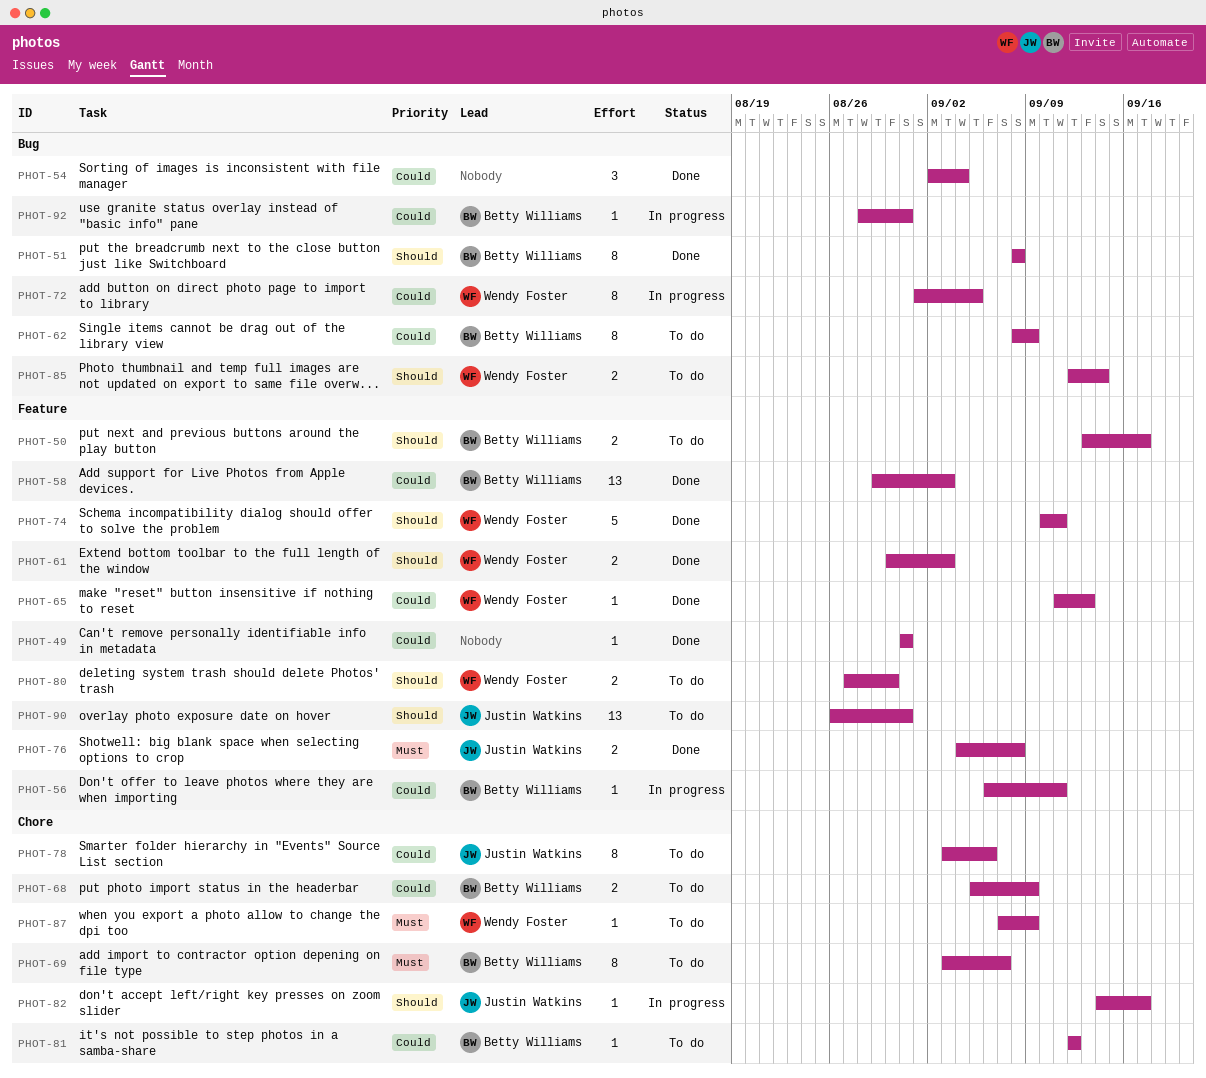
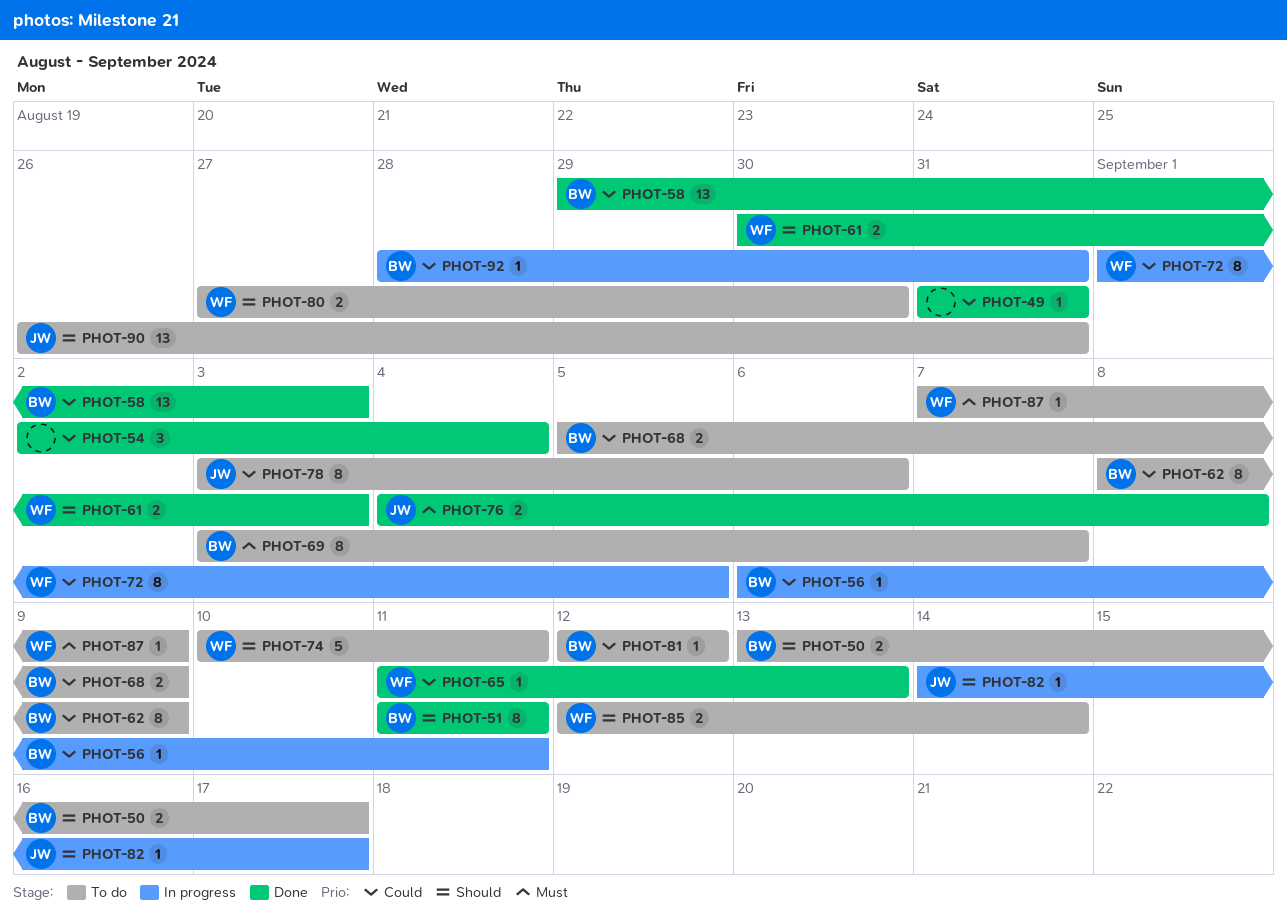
PHOT-51, start: Sep 8 -> Sep 11
PHOT-51, due: Sep 8 -> Sep 11
PHOT-74, status: Done -> To do

